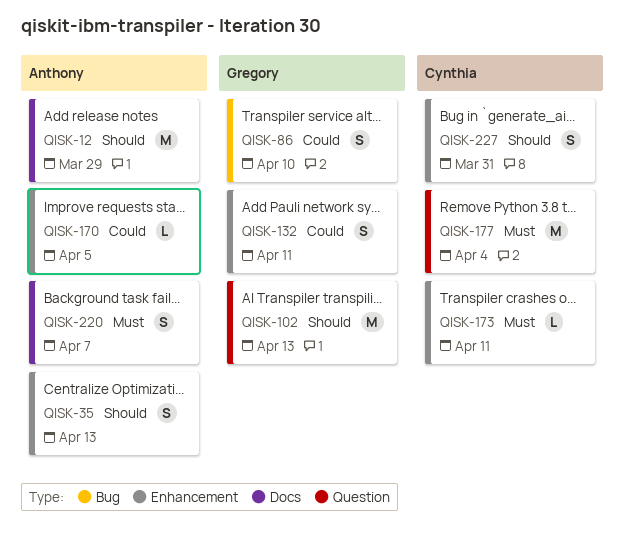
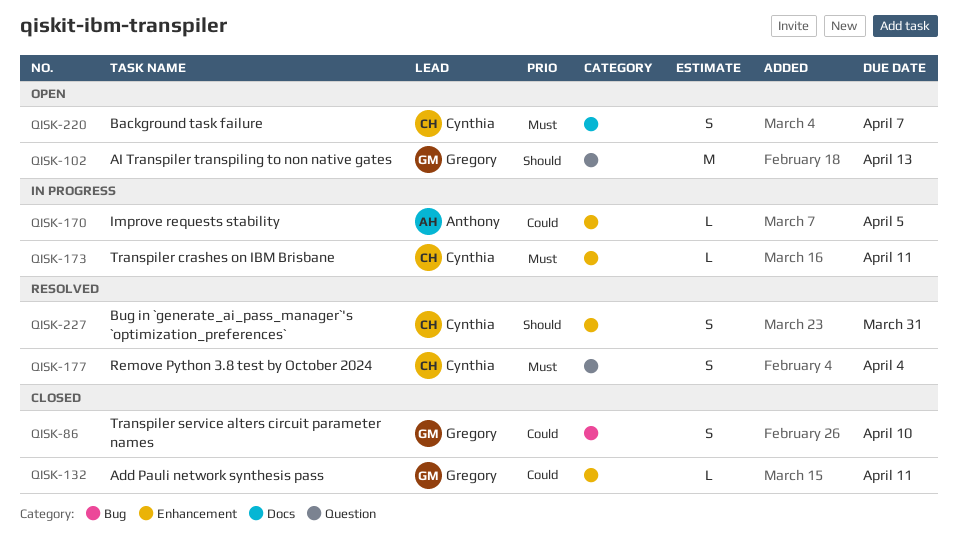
QISK-12: present -> none
QISK-35: present -> none
QISK-132, estimate: S -> L
QISK-177, estimate: M -> S
QISK-220, owner: Anthony -> Cynthia

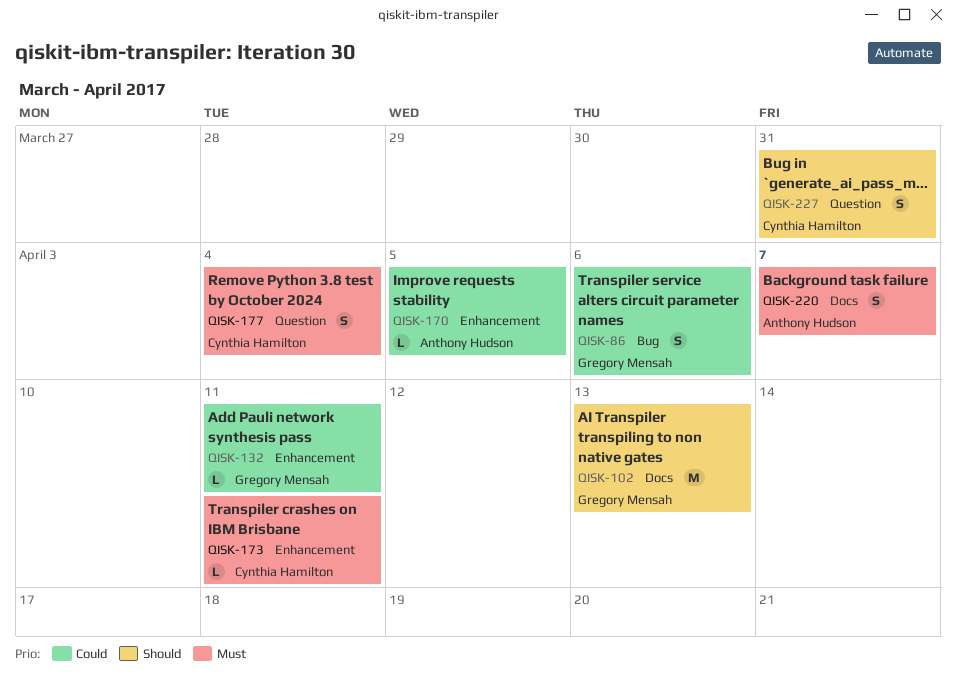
QISK-86, due: Apr 10 -> Apr 6
QISK-102, label: Question -> Docs
QISK-220, owner: Cynthia Hamilton -> Anthony Hudson
QISK-227, label: Enhancement -> Question

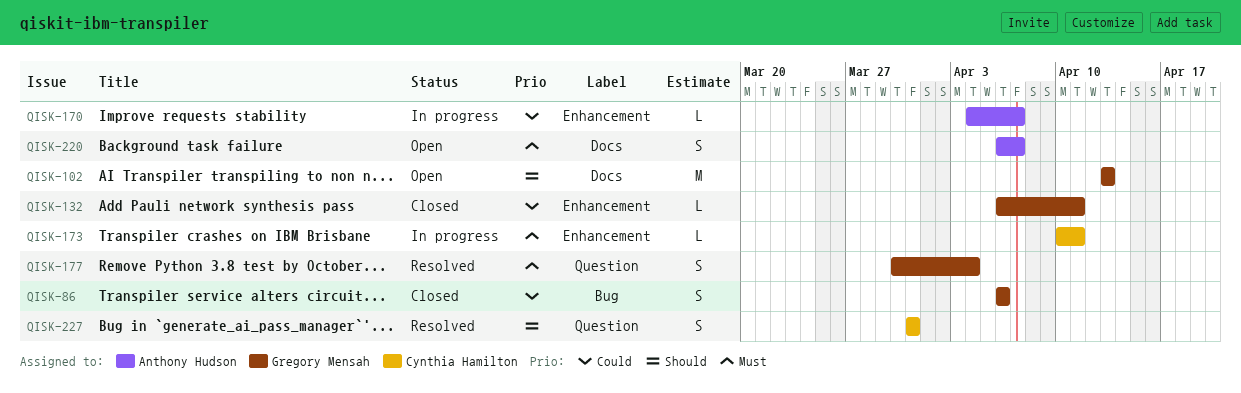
QISK-170, due: Apr 5 -> Apr 7
QISK-177, owner: Cynthia Hamilton -> Gregory Mensah

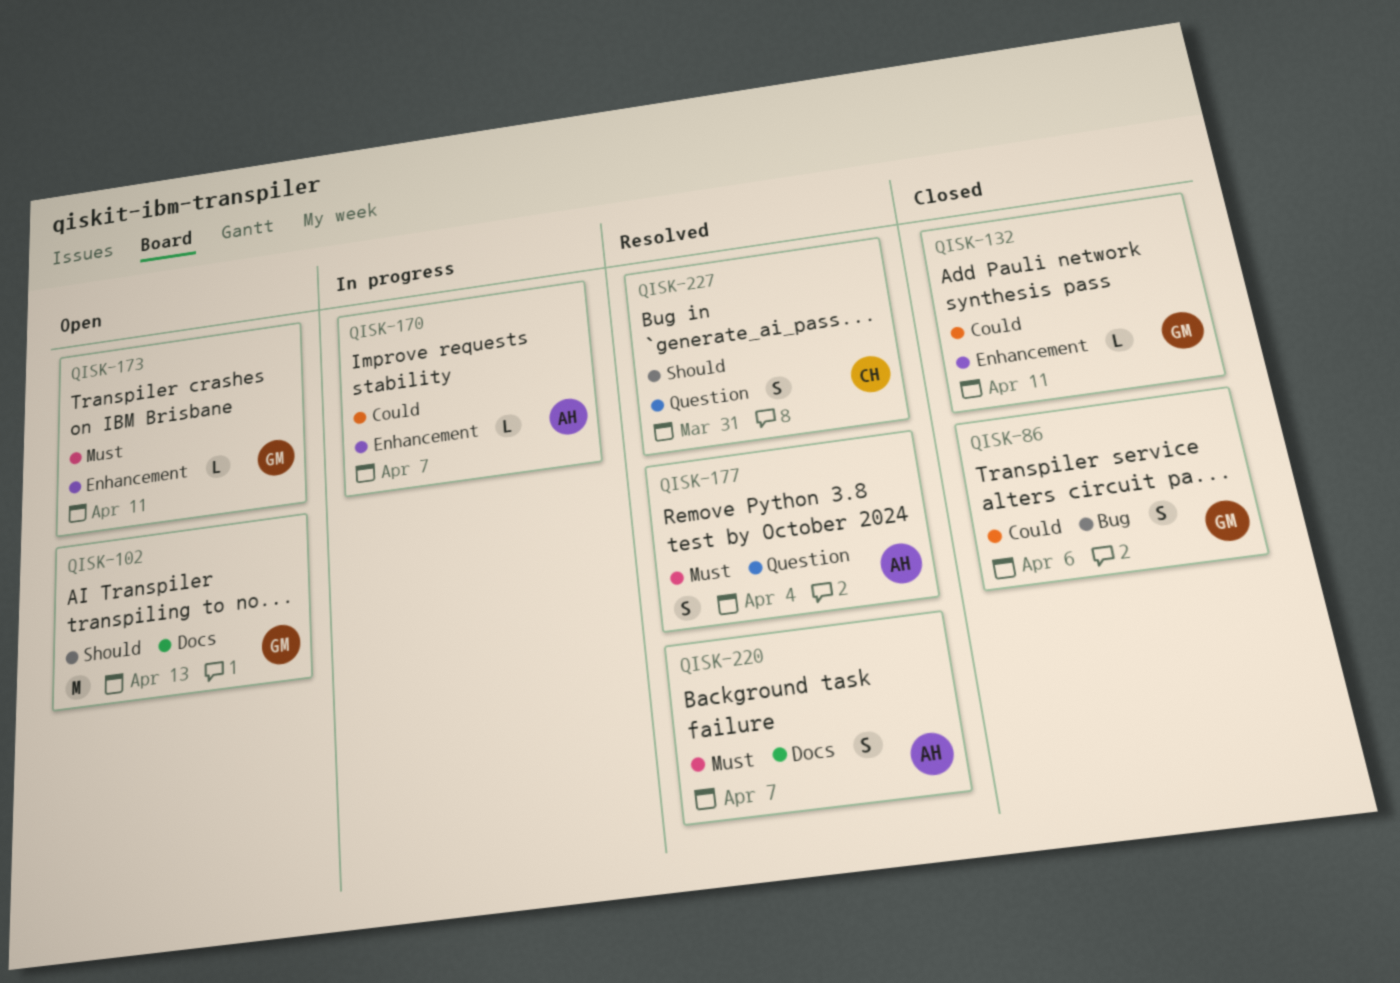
QISK-173, status: In progress -> Open
QISK-173, owner: Cynthia Hamilton -> Gregory Mensah
QISK-177, owner: Gregory Mensah -> Anthony Hudson
QISK-220, status: Open -> Resolved

